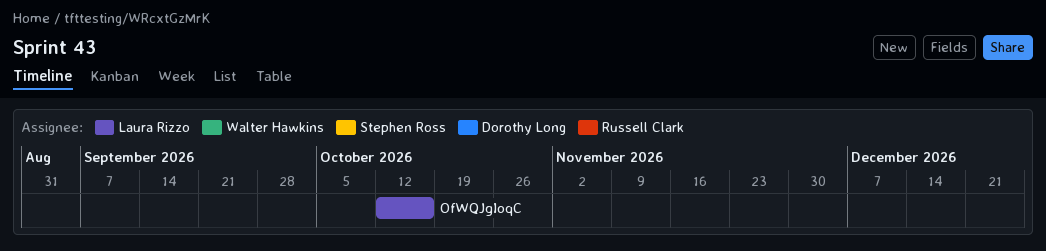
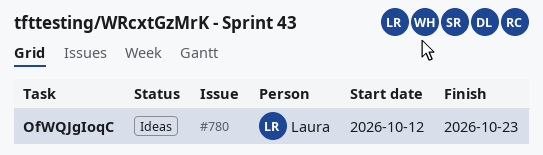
OfWQJgIoqC, due: Oct 16 -> Oct 23

